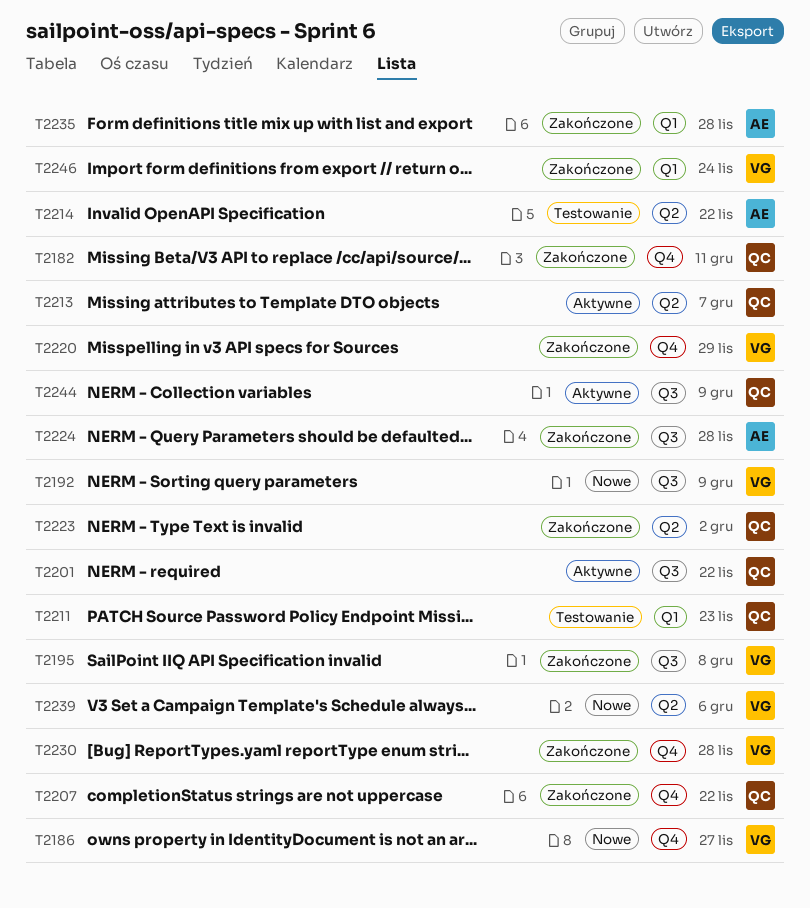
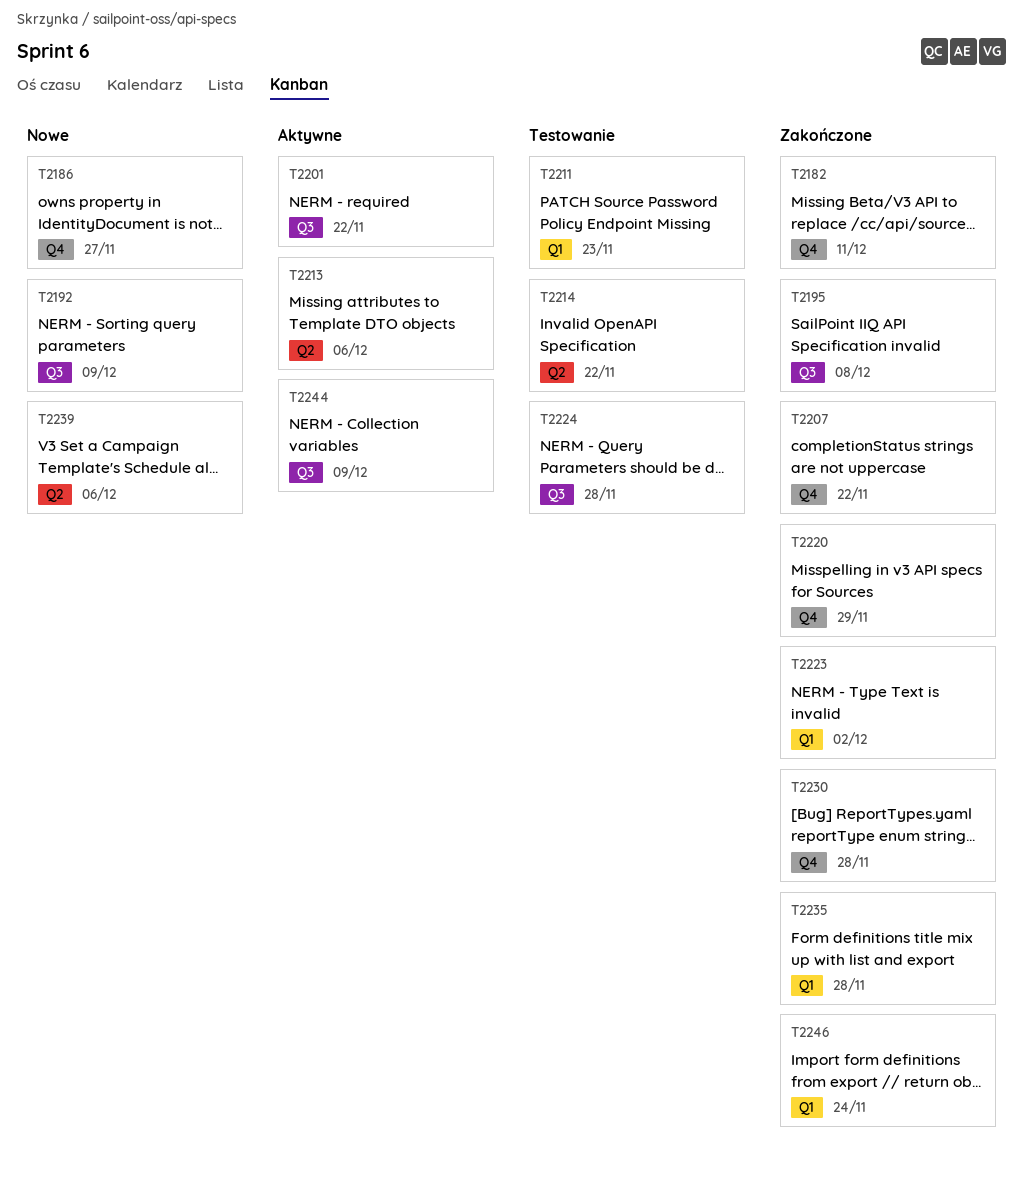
T2213, due: Dec 7 -> Dec 6
T2223, label: Q2 -> Q1
T2224, status: Zakończone -> Testowanie

